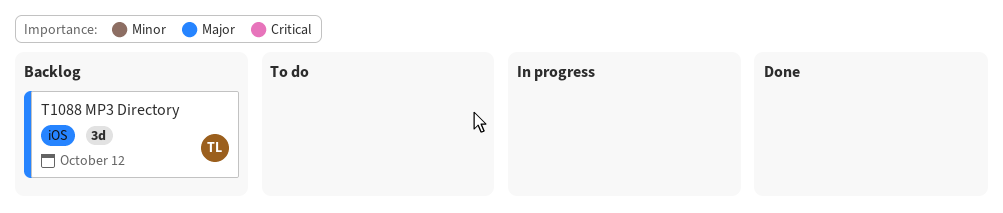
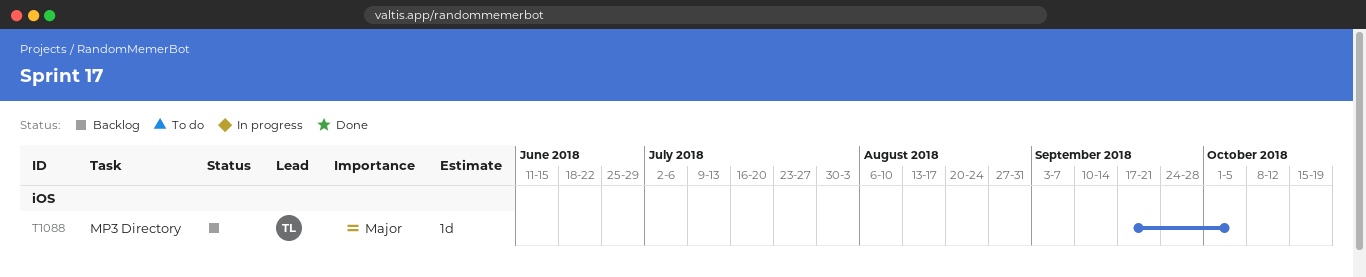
T1088, estimate: 3d -> 1d
T1088, due: Oct 12 -> Oct 5

